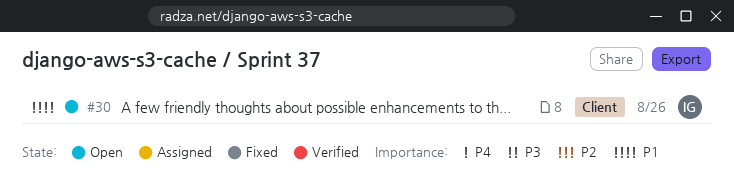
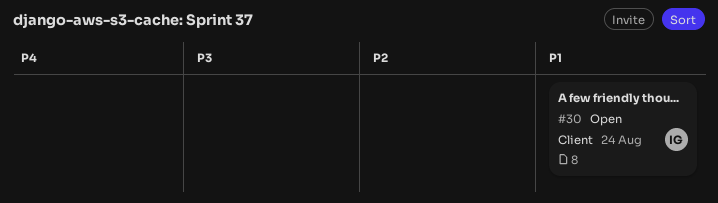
#30, due: Aug 26 -> Aug 24

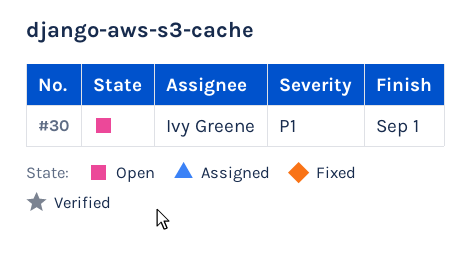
#30, due: Aug 24 -> Sep 1

